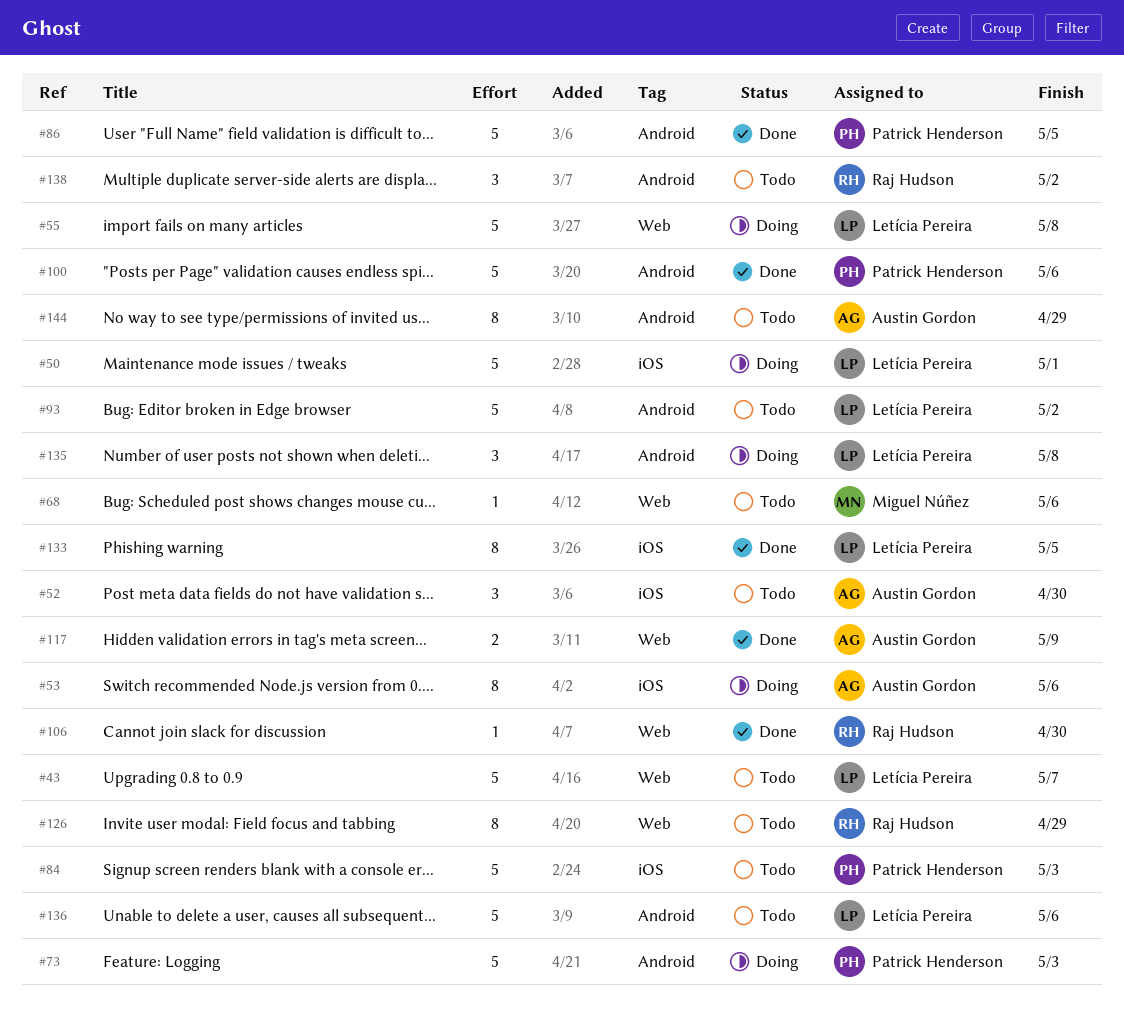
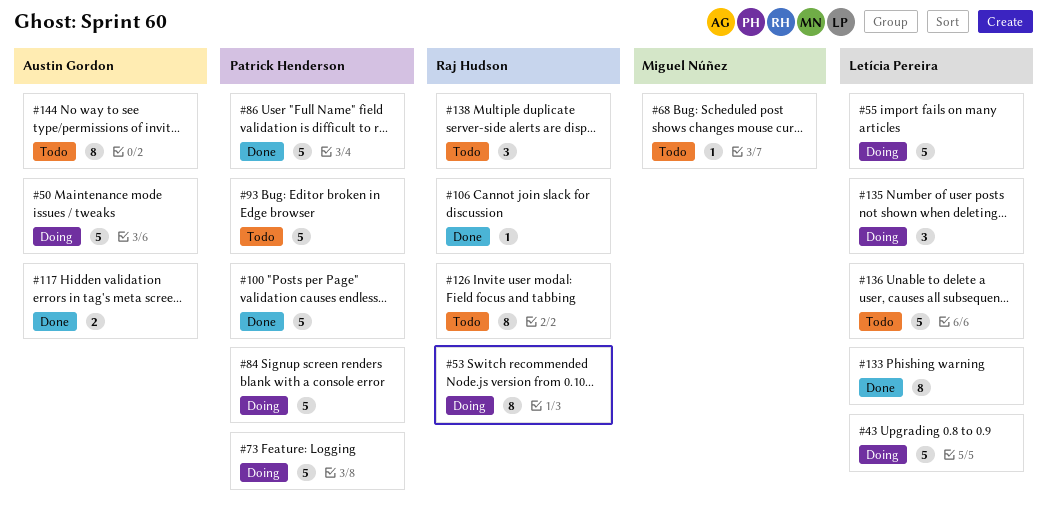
#43, status: Todo -> Doing
#50, owner: Letícia Pereira -> Austin Gordon
#52: present -> none
#53, owner: Austin Gordon -> Raj Hudson
#84, status: Todo -> Doing
#93, owner: Letícia Pereira -> Patrick Henderson

